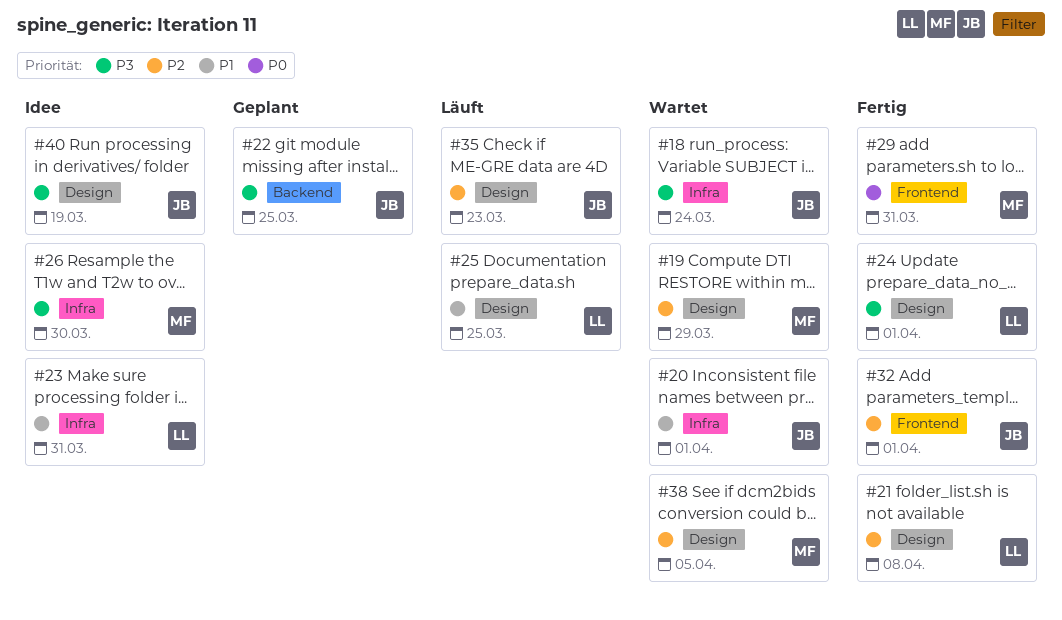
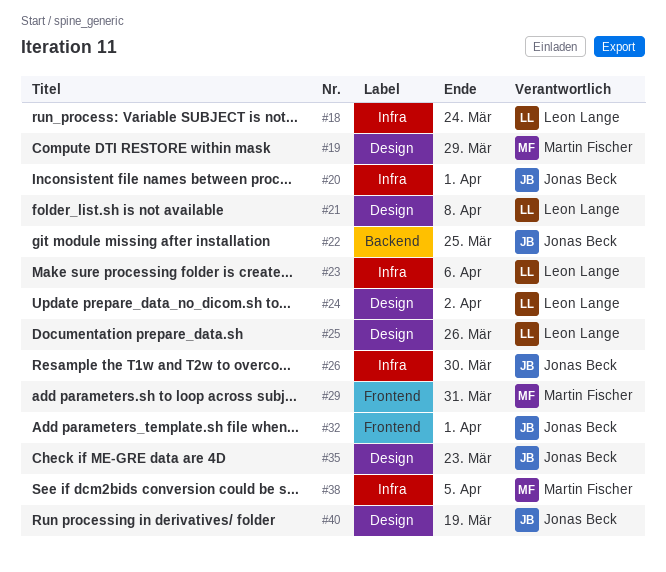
#18, owner: Jonas Beck -> Leon Lange
#23, due: Mar 31 -> Apr 6
#24, due: Apr 1 -> Apr 2
#25, due: Mar 25 -> Mar 26
#26, owner: Martin Fischer -> Jonas Beck
#38, label: Design -> Infra

